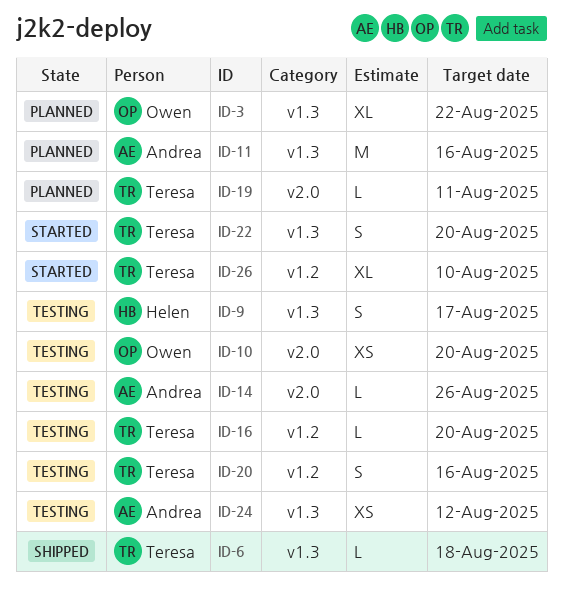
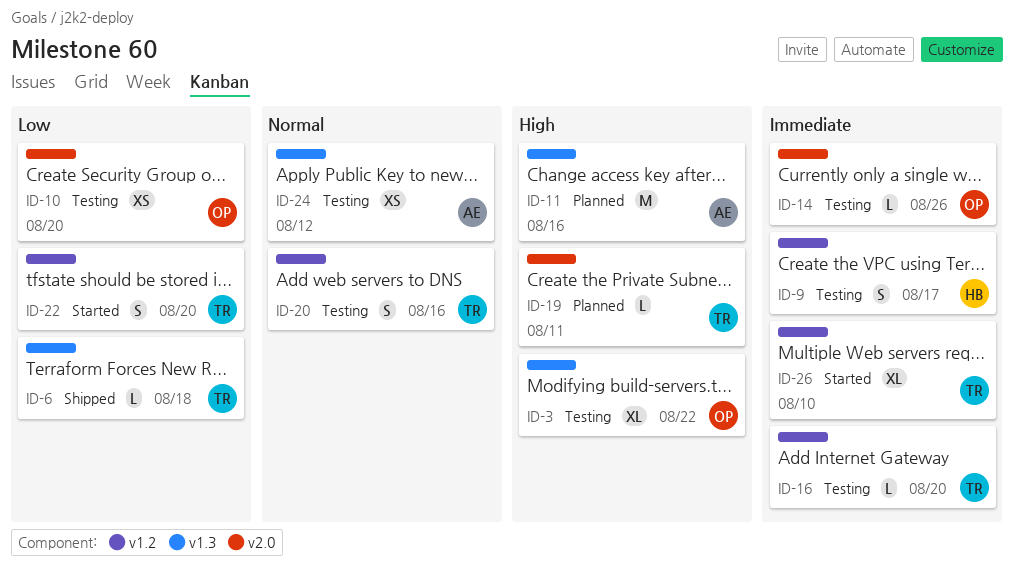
ID-3, status: Planned -> Testing
ID-9, label: v1.3 -> v1.2
ID-14, owner: Andrea -> Owen
ID-22, label: v1.3 -> v1.2

